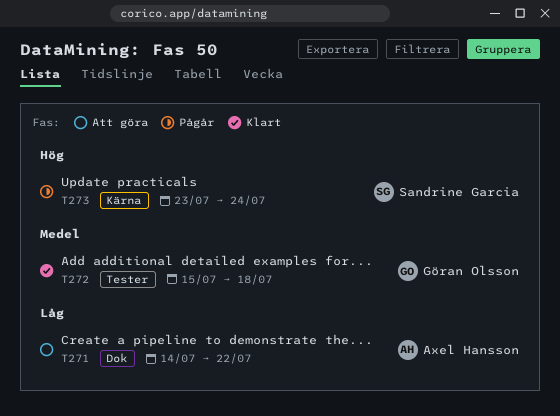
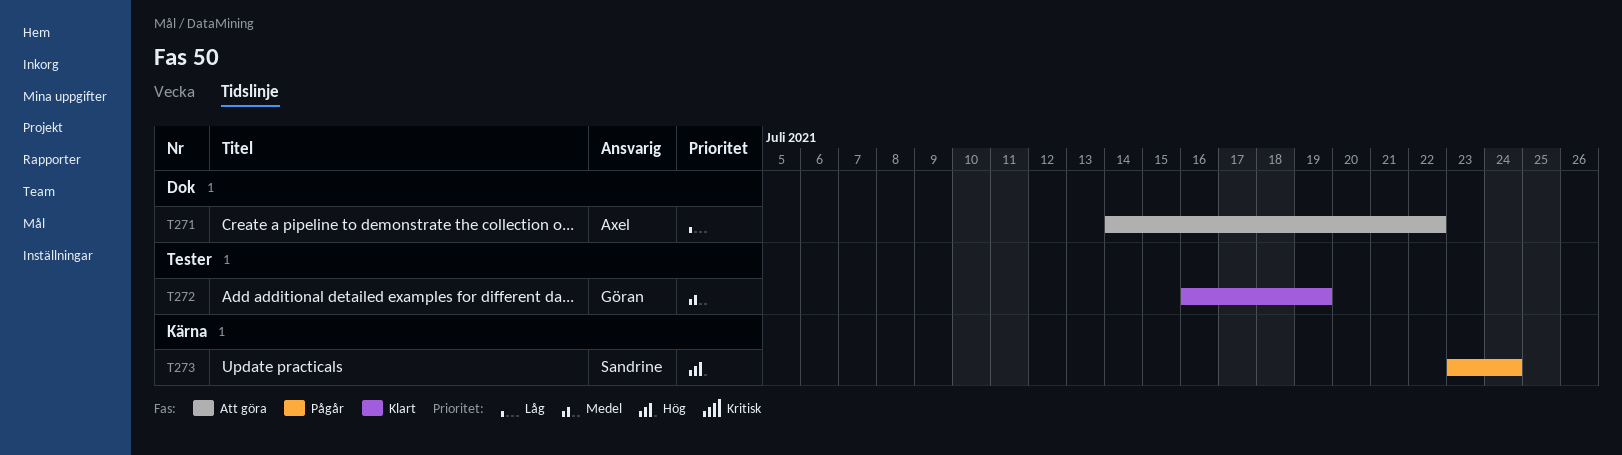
T272, start: Jul 15 -> Jul 16
T272, due: Jul 18 -> Jul 19

